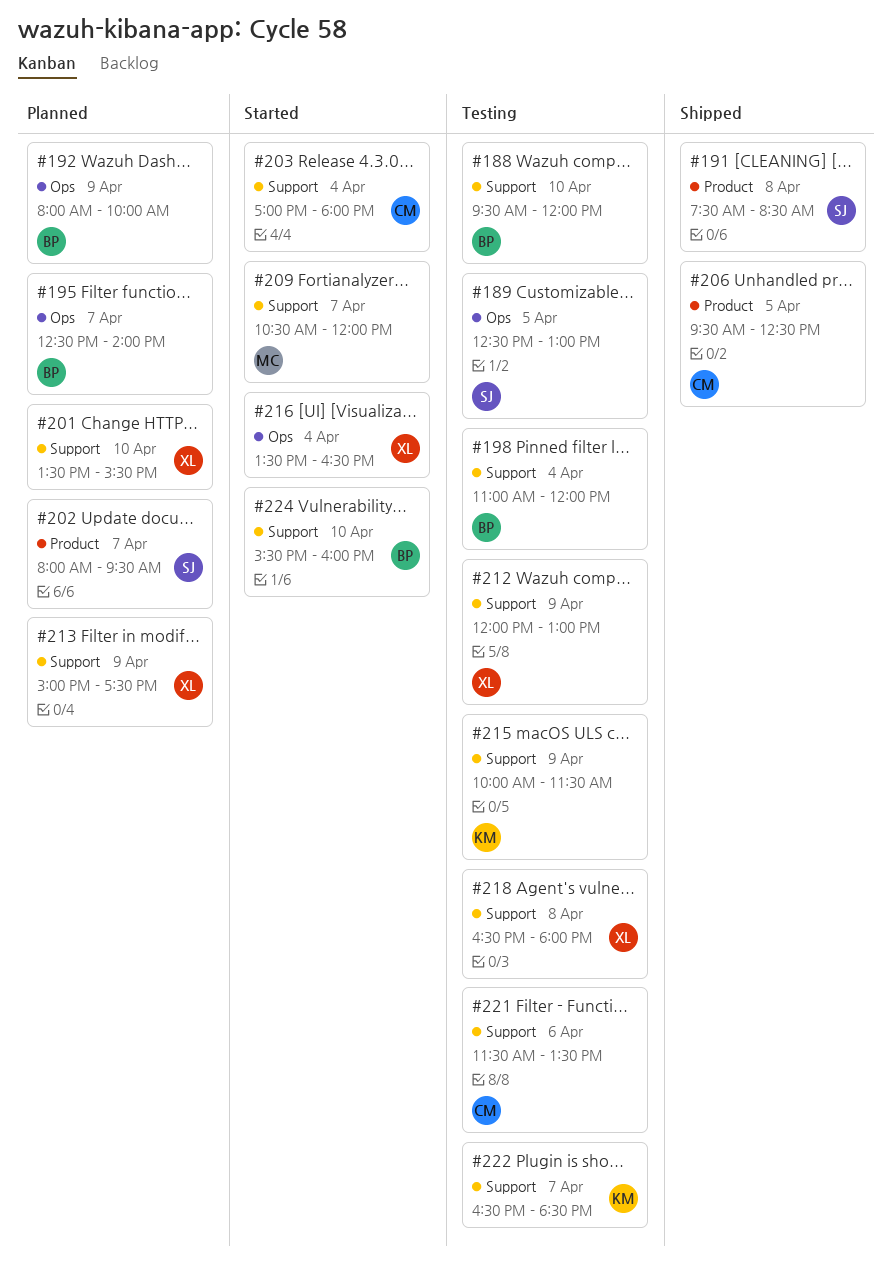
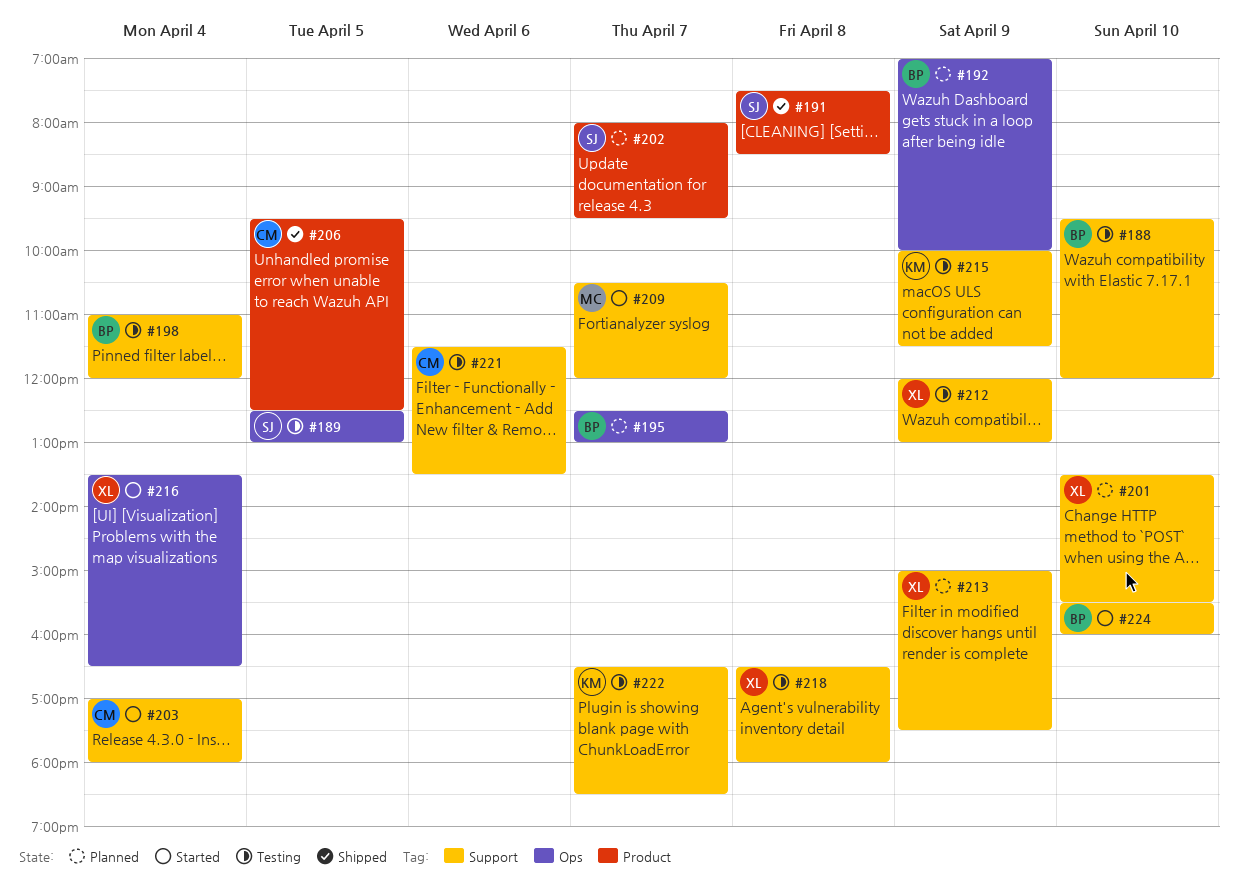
#192, begins: 08:00 -> 07:00
#195, ends: 14:00 -> 13:00

